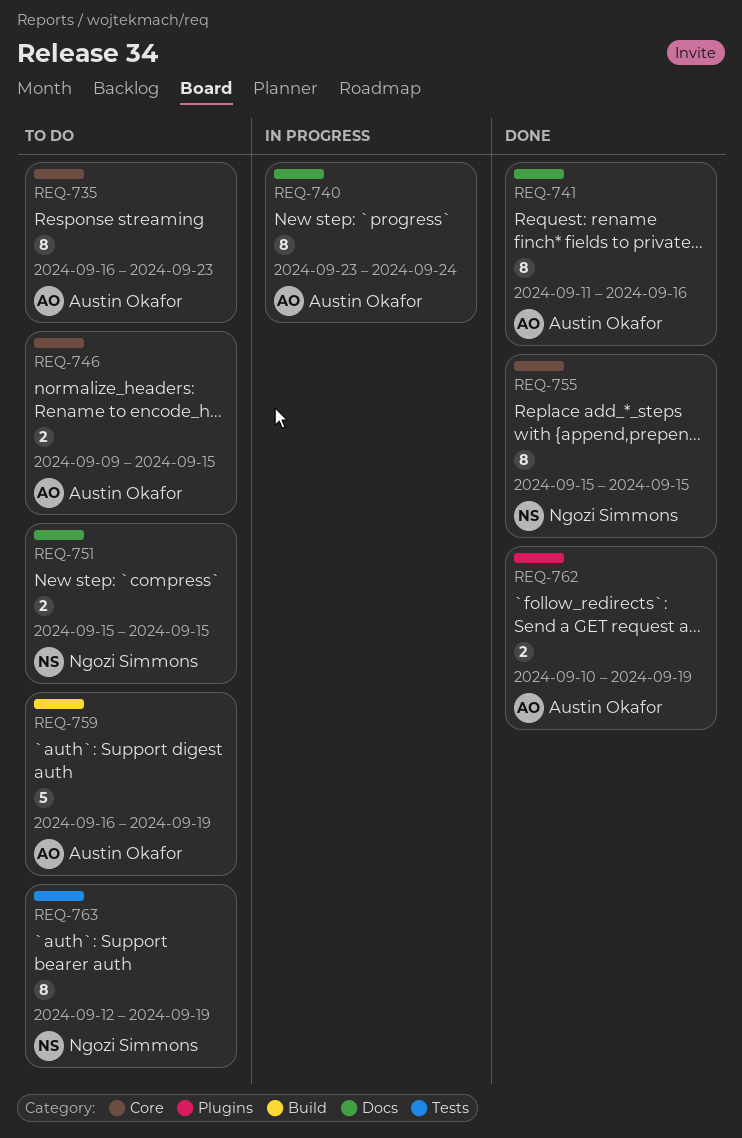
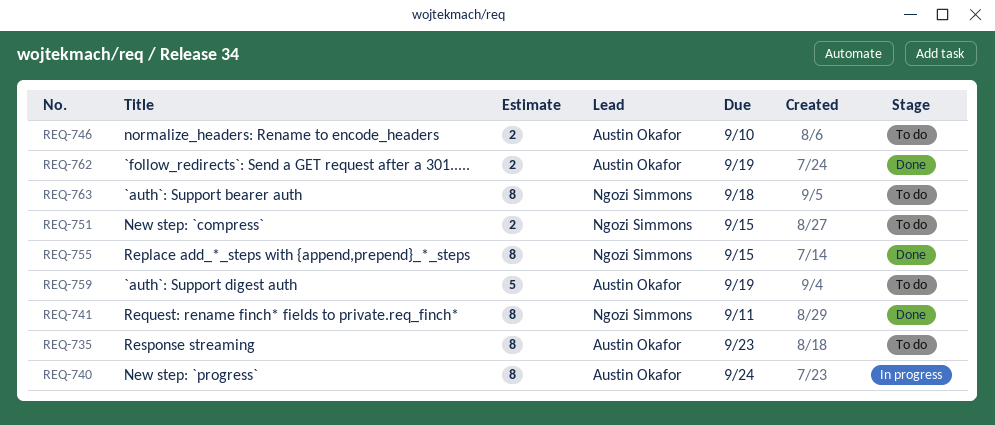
REQ-741, owner: Austin Okafor -> Ngozi Simmons
REQ-741, due: Sep 16 -> Sep 11
REQ-746, due: Sep 15 -> Sep 10
REQ-763, due: Sep 19 -> Sep 18

